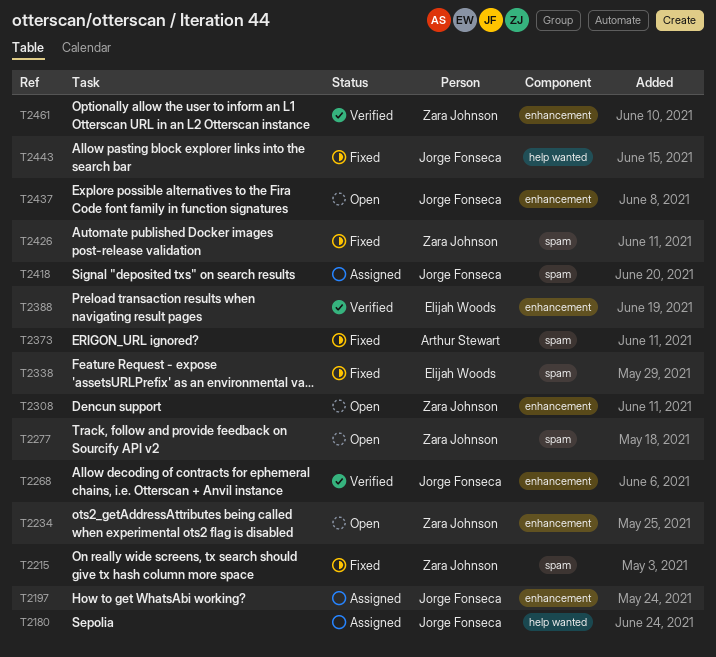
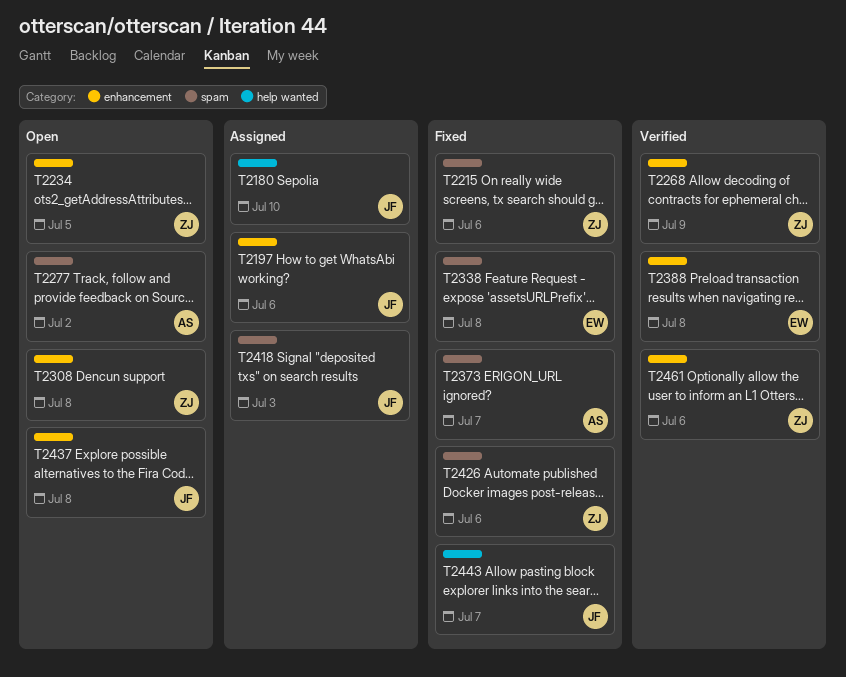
T2268, owner: Jorge Fonseca -> Zara Johnson
T2277, owner: Zara Johnson -> Arthur Stewart

